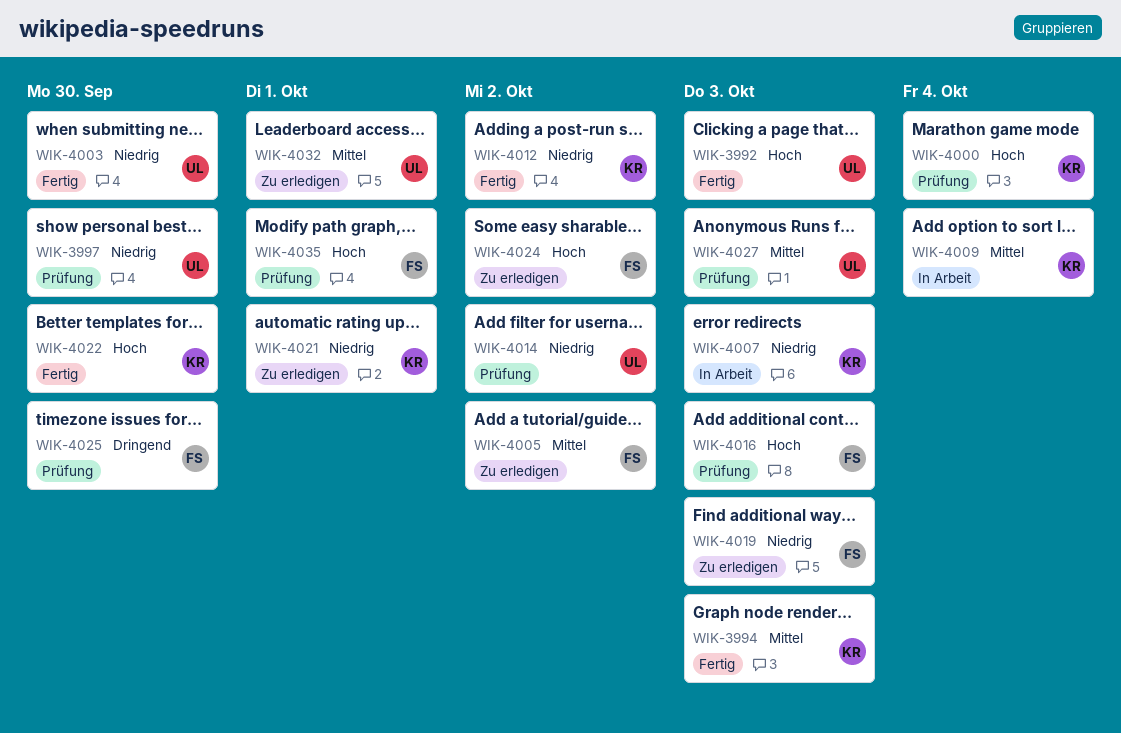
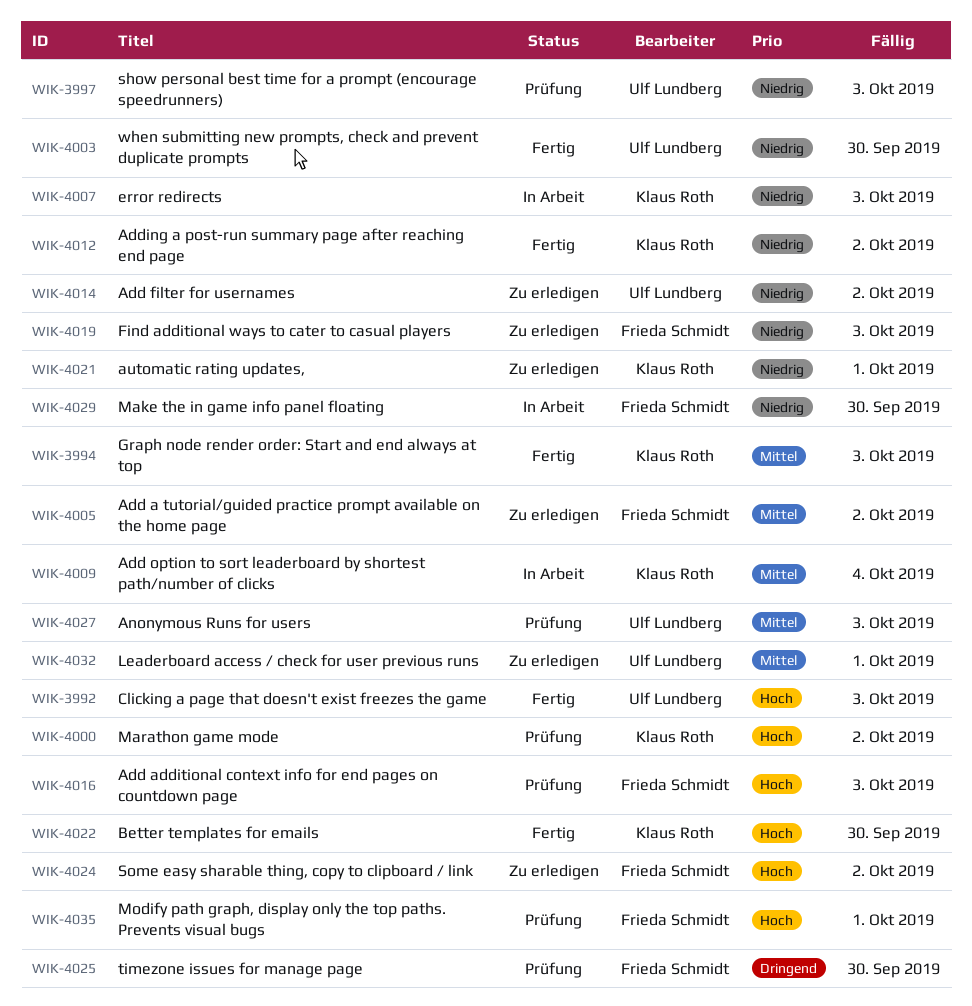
WIK-3997, due: Sep 30 -> Oct 3
WIK-4000, due: Oct 4 -> Oct 2
WIK-4014, status: Prüfung -> Zu erledigen
WIK-4029: none -> present

